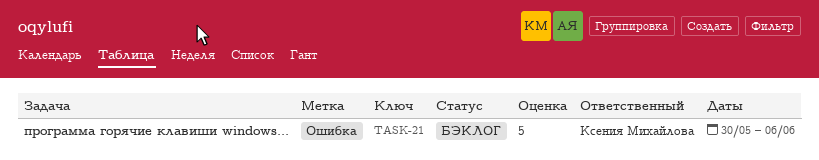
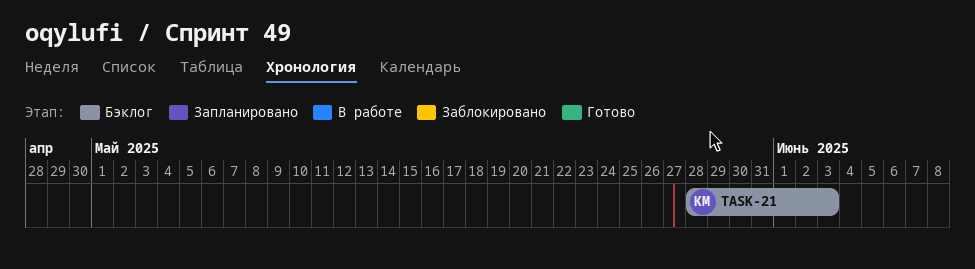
TASK-21, start: May 30 -> May 28
TASK-21, due: Jun 6 -> Jun 3

